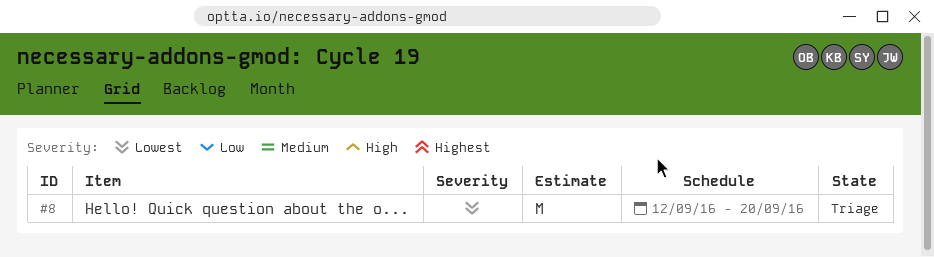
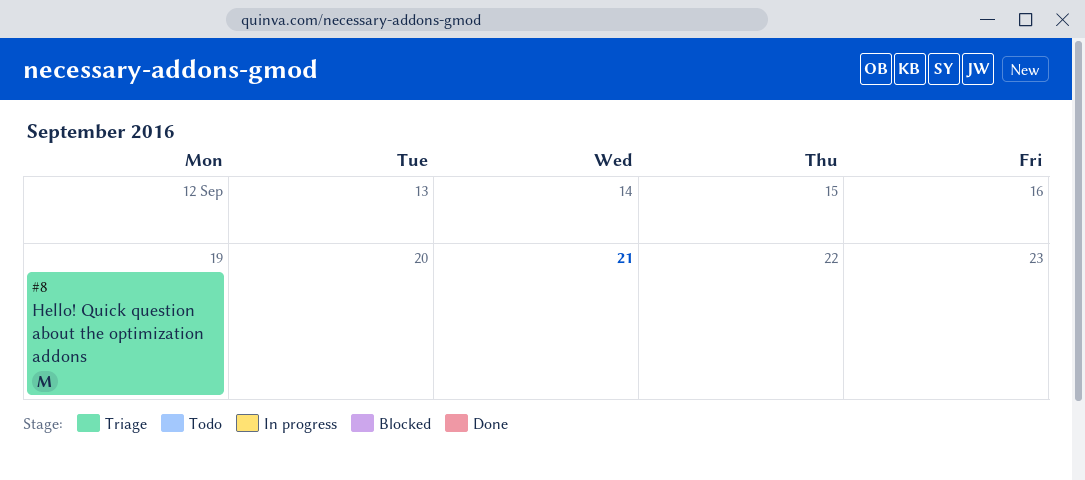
#8, due: Sep 20 -> Sep 19

